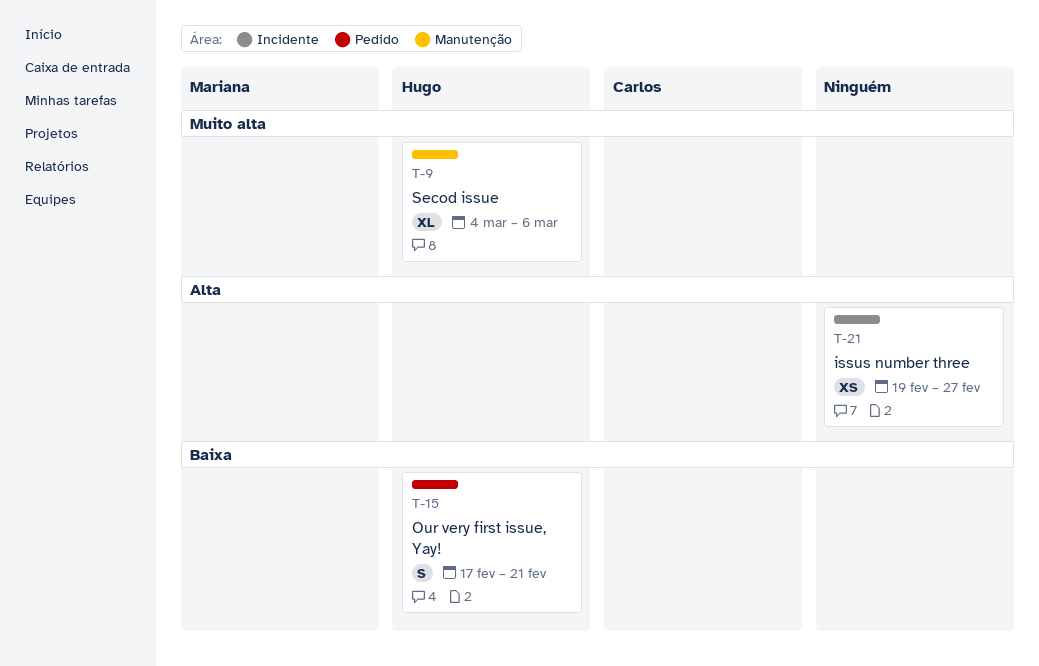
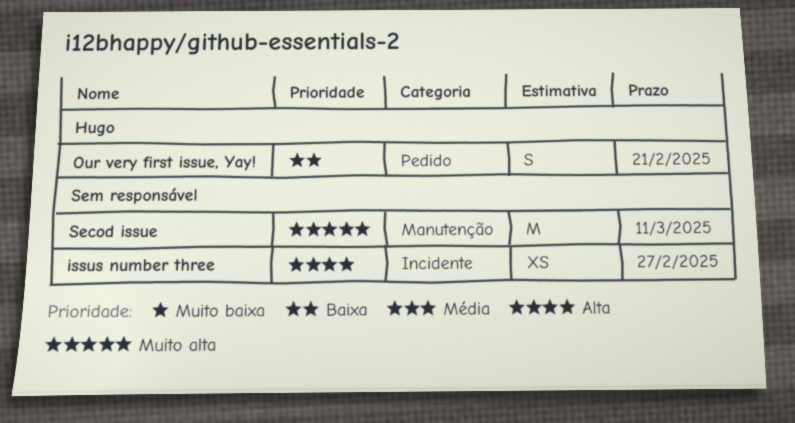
Secod issue, owner: Hugo -> none
Secod issue, estimate: XL -> M
Secod issue, due: Mar 6 -> Mar 11

